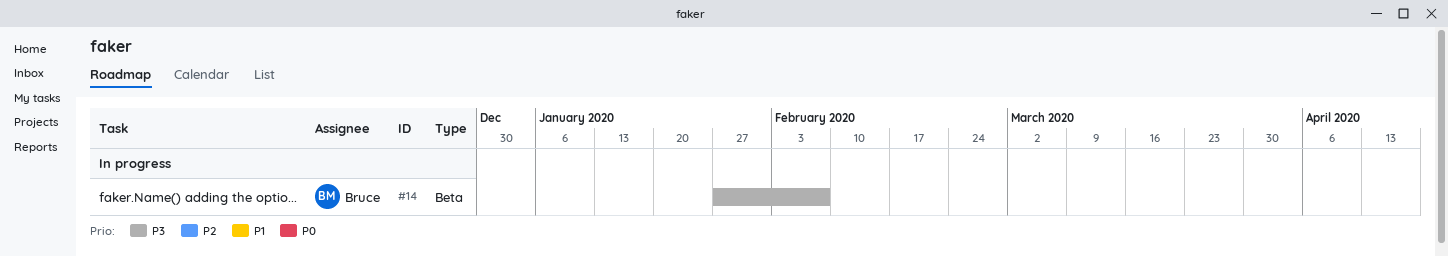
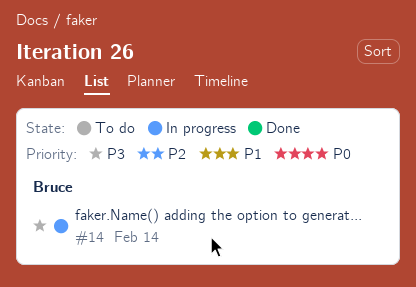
#14, due: Feb 7 -> Feb 14

